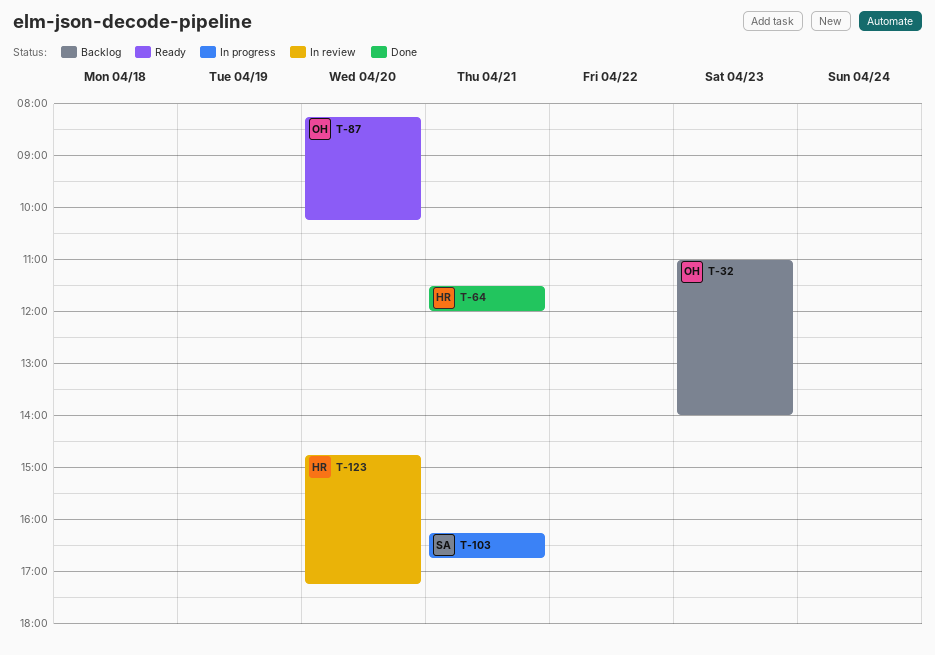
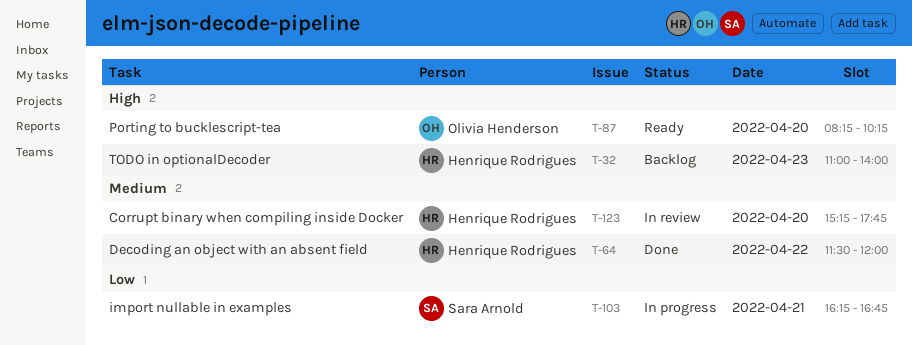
T-32, owner: Olivia Henderson -> Henrique Rodrigues
T-64, day: Apr 21 -> Apr 22
T-123, begins: 14:45 -> 15:15
T-123, ends: 17:15 -> 17:45

